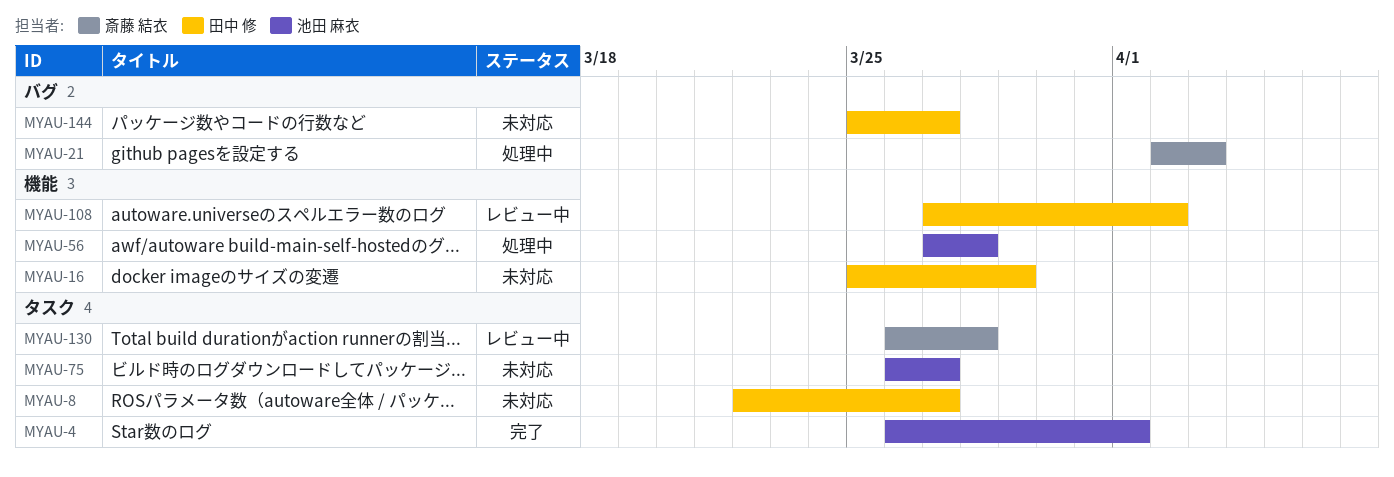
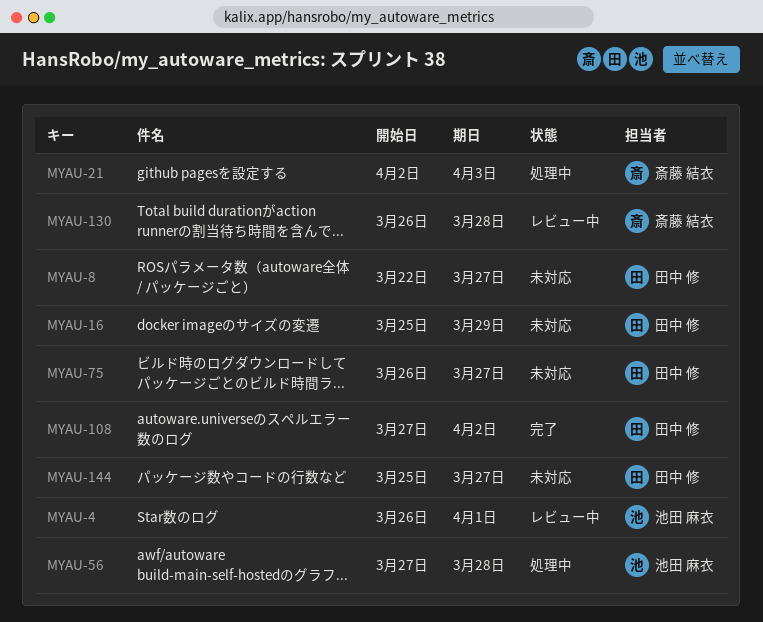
MYAU-4, status: 完了 -> レビュー中
MYAU-75, owner: 池田 麻衣 -> 田中 修
MYAU-108, status: レビュー中 -> 完了

